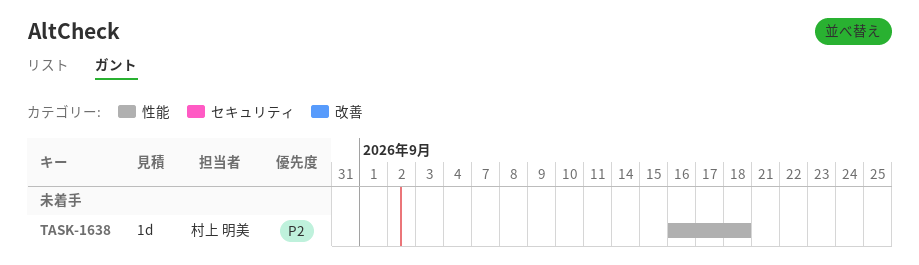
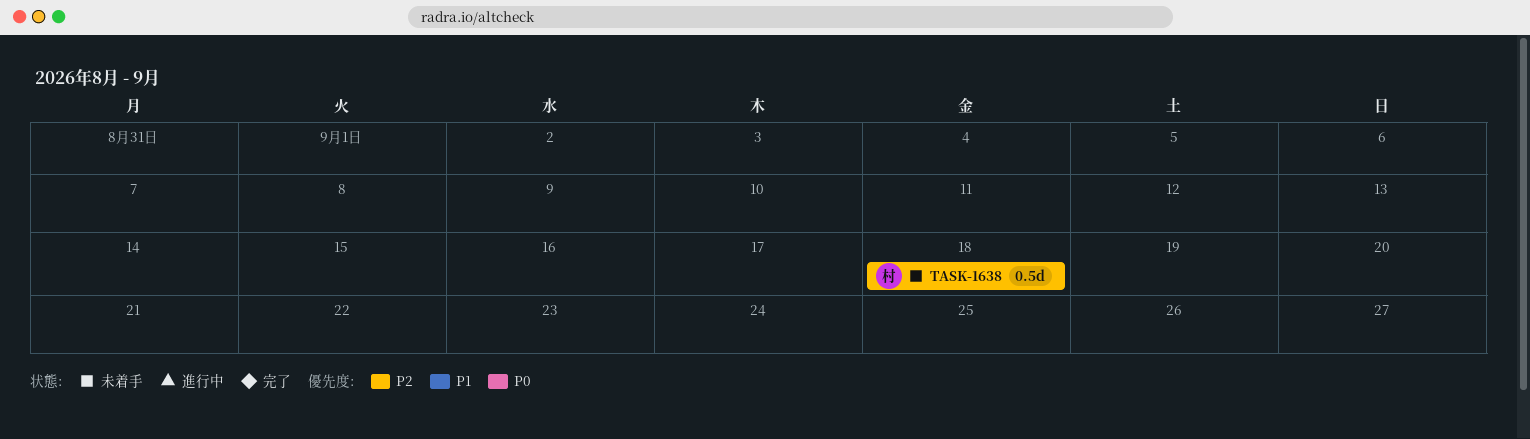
TASK-1638, estimate: 1d -> 0.5d
TASK-1638, start: Sep 16 -> Sep 18

